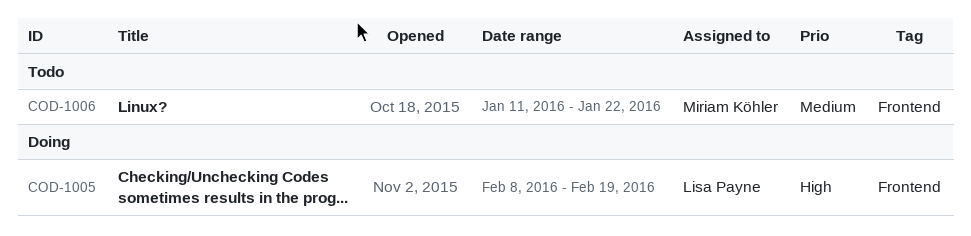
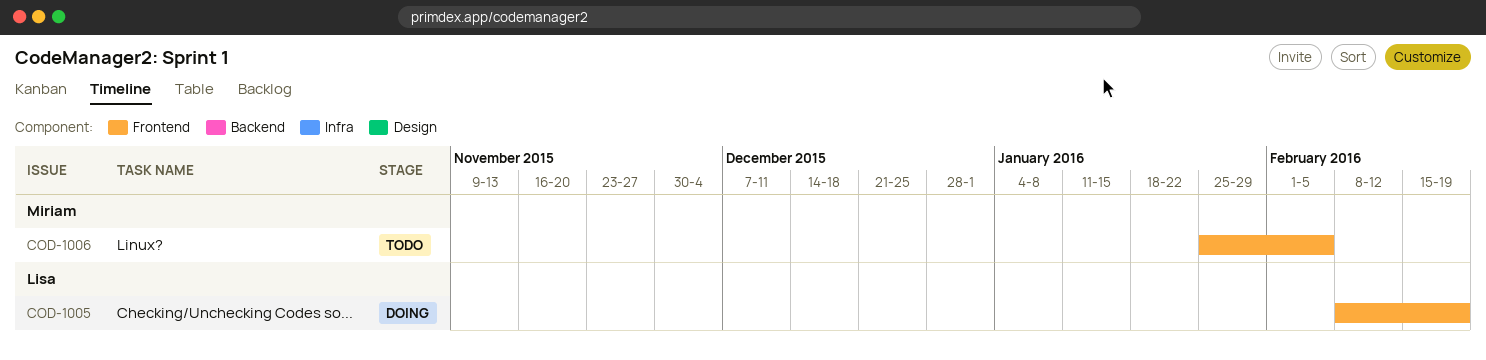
COD-1006, start: Jan 11 -> Jan 25
COD-1006, due: Jan 22 -> Feb 5

